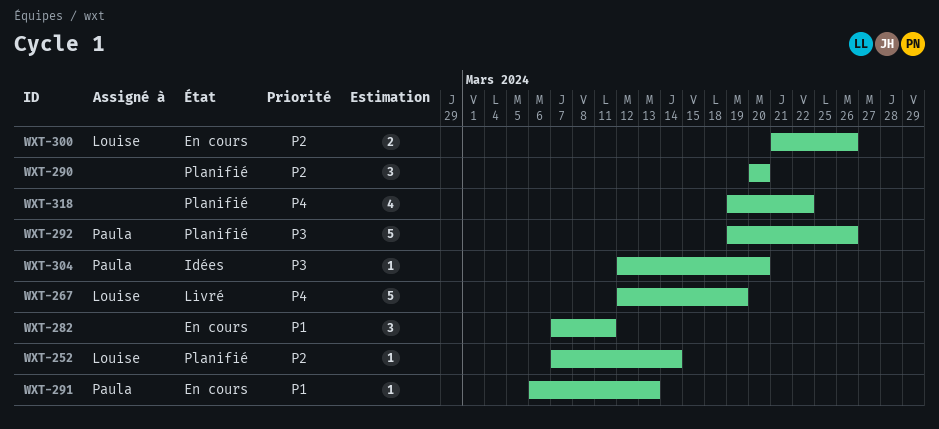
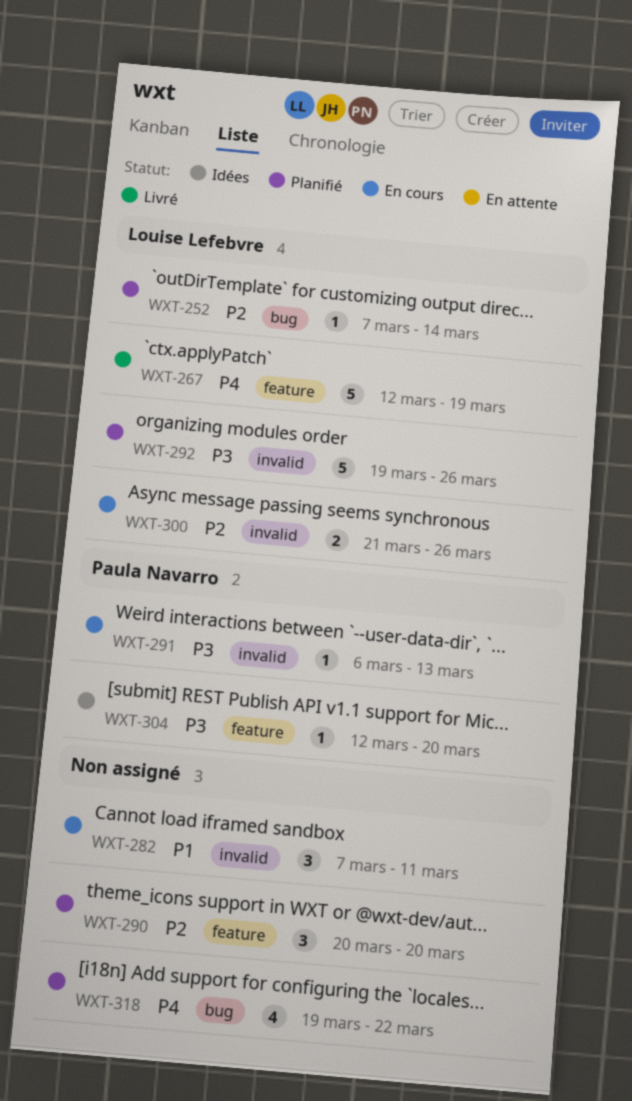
WXT-291, priority: P1 -> P3
WXT-292, owner: Paula Navarro -> Louise Lefebvre

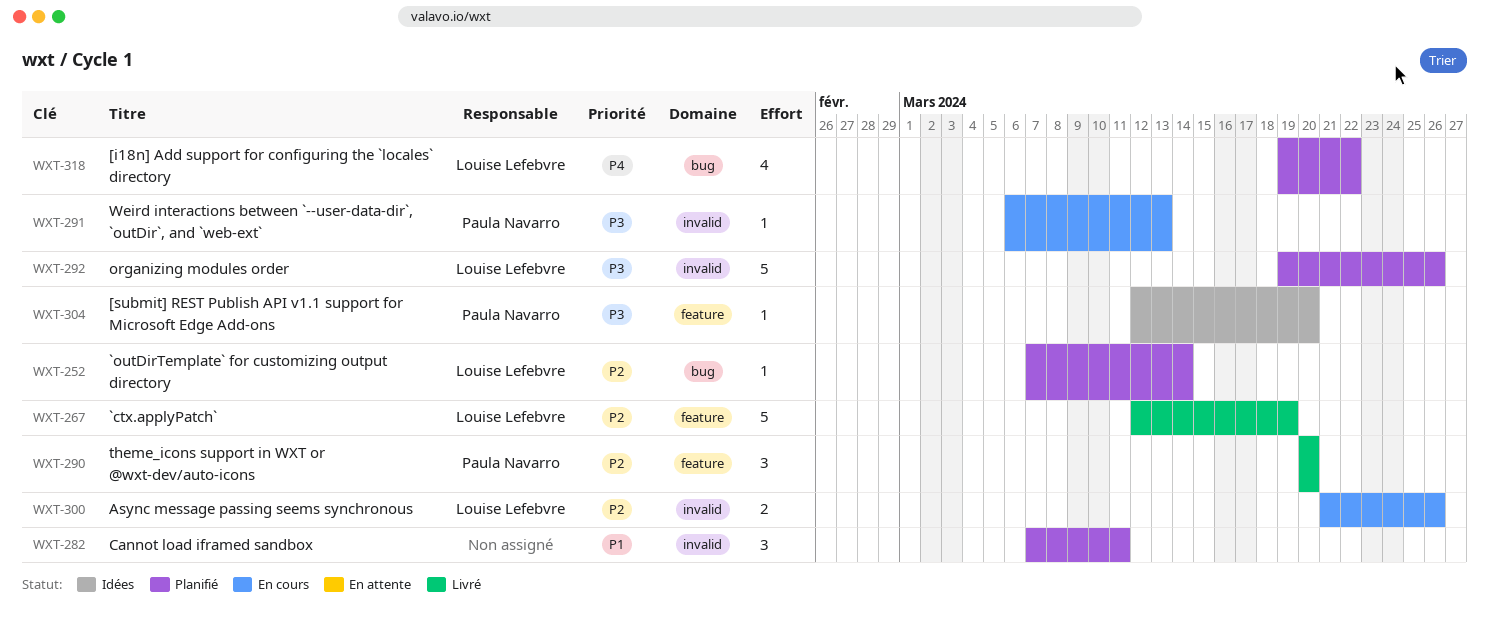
WXT-267, priority: P4 -> P2
WXT-282, status: En cours -> Planifié
WXT-290, status: Planifié -> Livré
WXT-290, owner: none -> Paula Navarro
WXT-318, owner: none -> Louise Lefebvre

